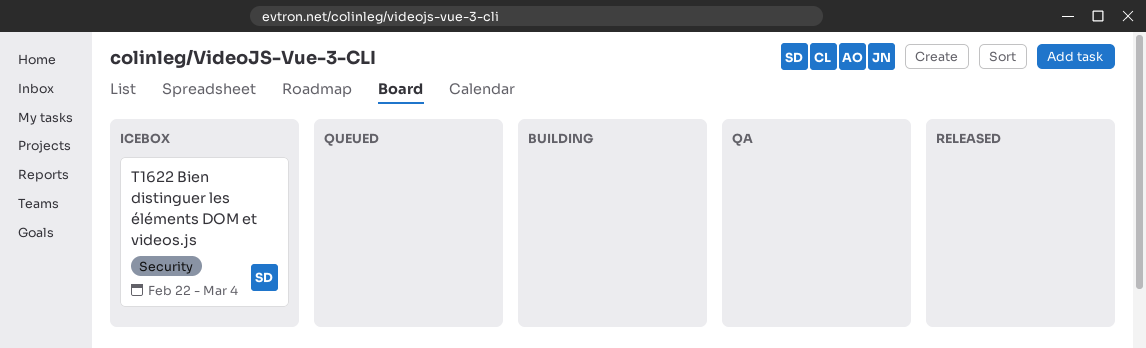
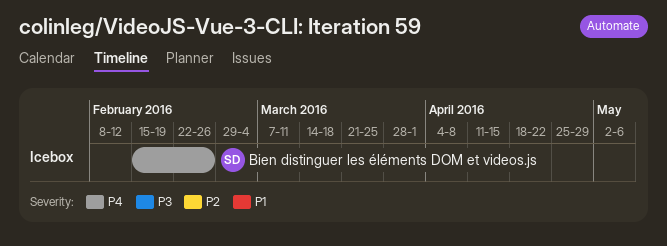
Bien distinguer les éléments DOM et videos.js, start: Feb 22 -> Feb 15
Bien distinguer les éléments DOM et videos.js, due: Mar 4 -> Feb 26

